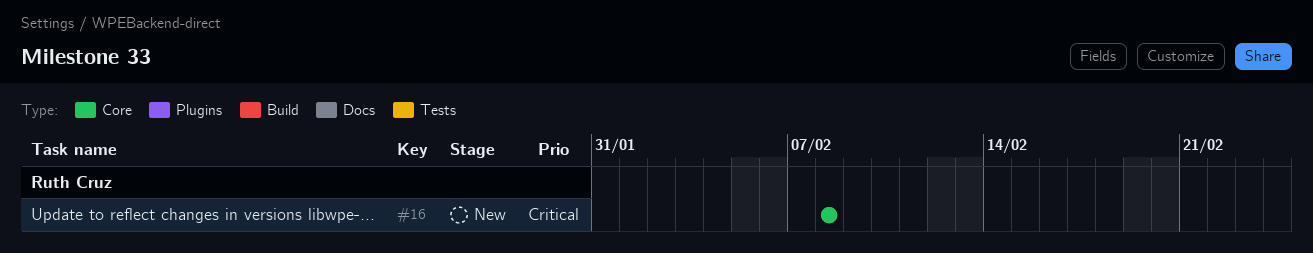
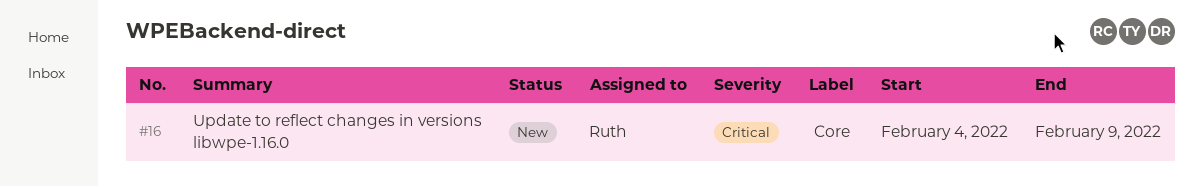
#16, start: Feb 8 -> Feb 4
#16, due: Feb 8 -> Feb 9

